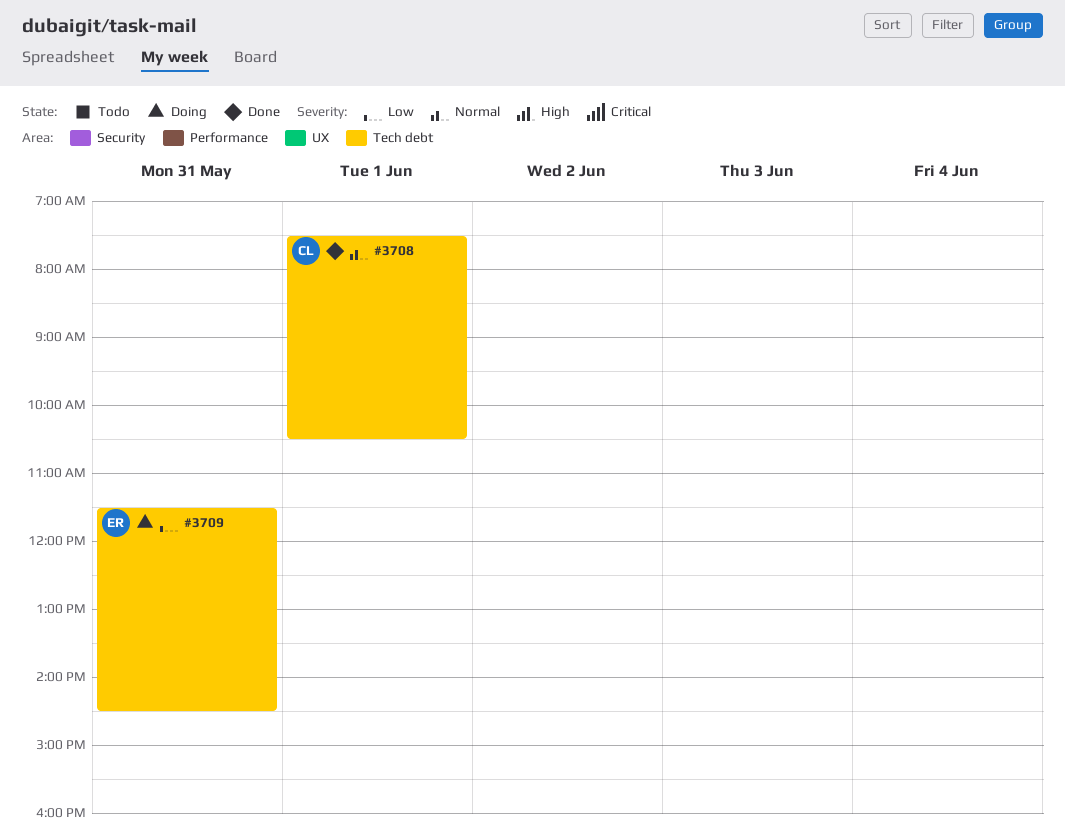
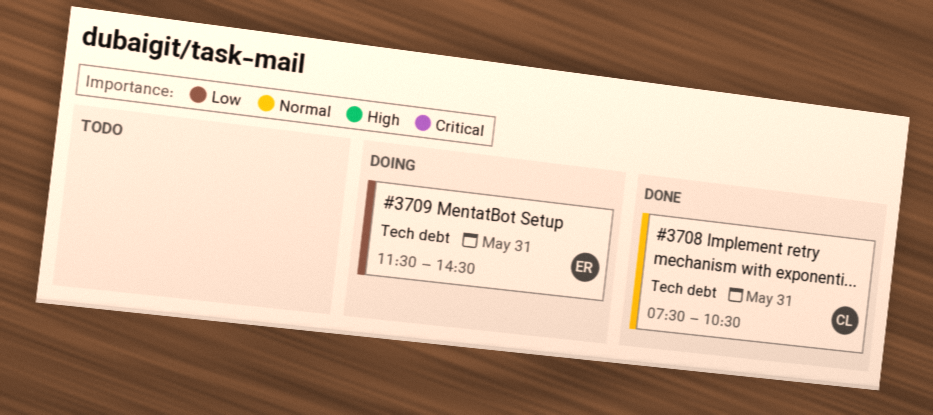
#3708, day: Jun 1 -> May 31

